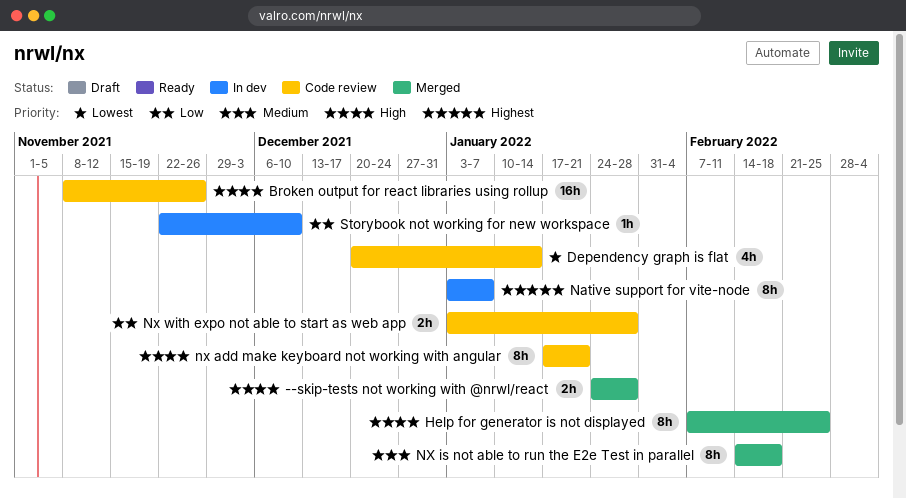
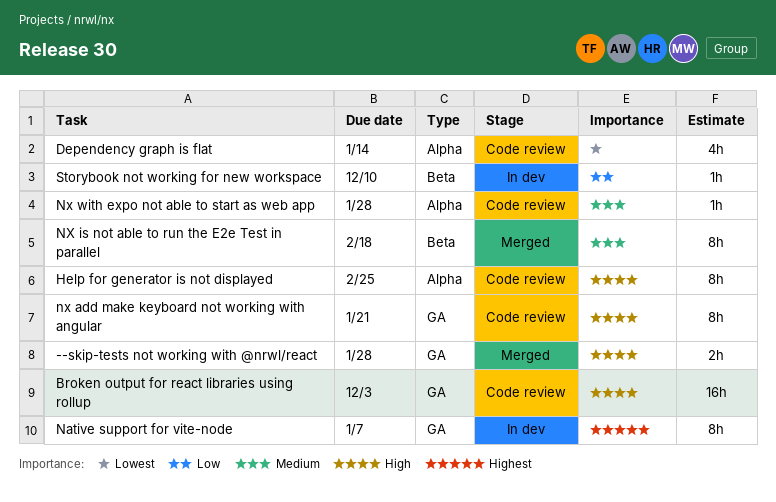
Broken output for react libraries using rollup, due: Nov 26 -> Dec 3
Help for generator is not displayed, status: Merged -> Code review
Nx with expo not able to start as web app, priority: Low -> Medium
Nx with expo not able to start as web app, estimate: 2h -> 1h

